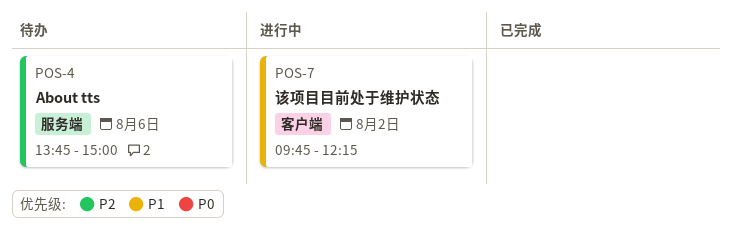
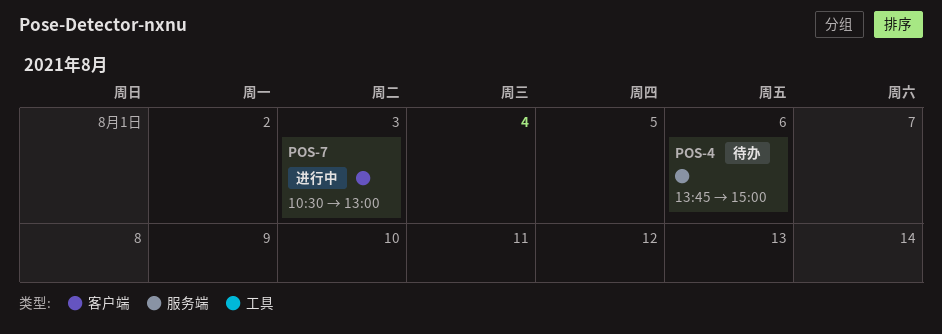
POS-7, day: Aug 2 -> Aug 3
POS-7, begins: 09:45 -> 10:30
POS-7, ends: 12:15 -> 13:00

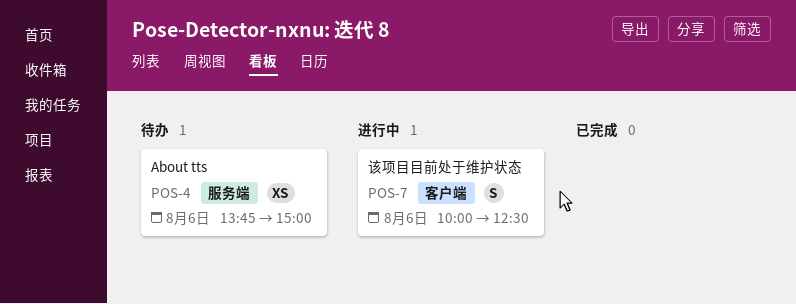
POS-7, day: Aug 3 -> Aug 6
POS-7, begins: 10:30 -> 10:00
POS-7, ends: 13:00 -> 12:30

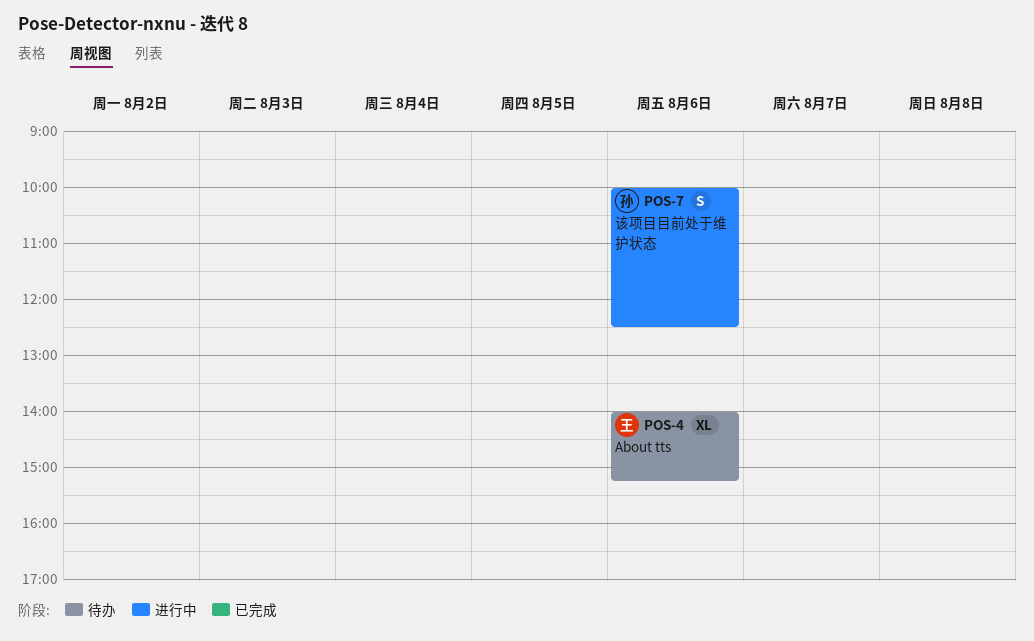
POS-4, estimate: XS -> XL
POS-4, begins: 13:45 -> 14:00
POS-4, ends: 15:00 -> 15:15

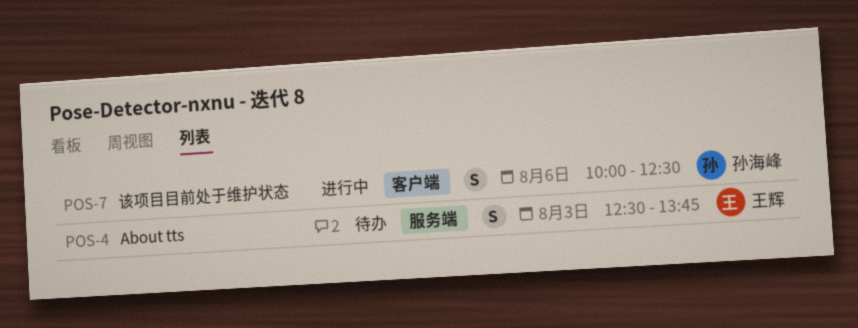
POS-4, estimate: XL -> S
POS-4, day: Aug 6 -> Aug 3
POS-4, begins: 14:00 -> 12:30
POS-4, ends: 15:15 -> 13:45

